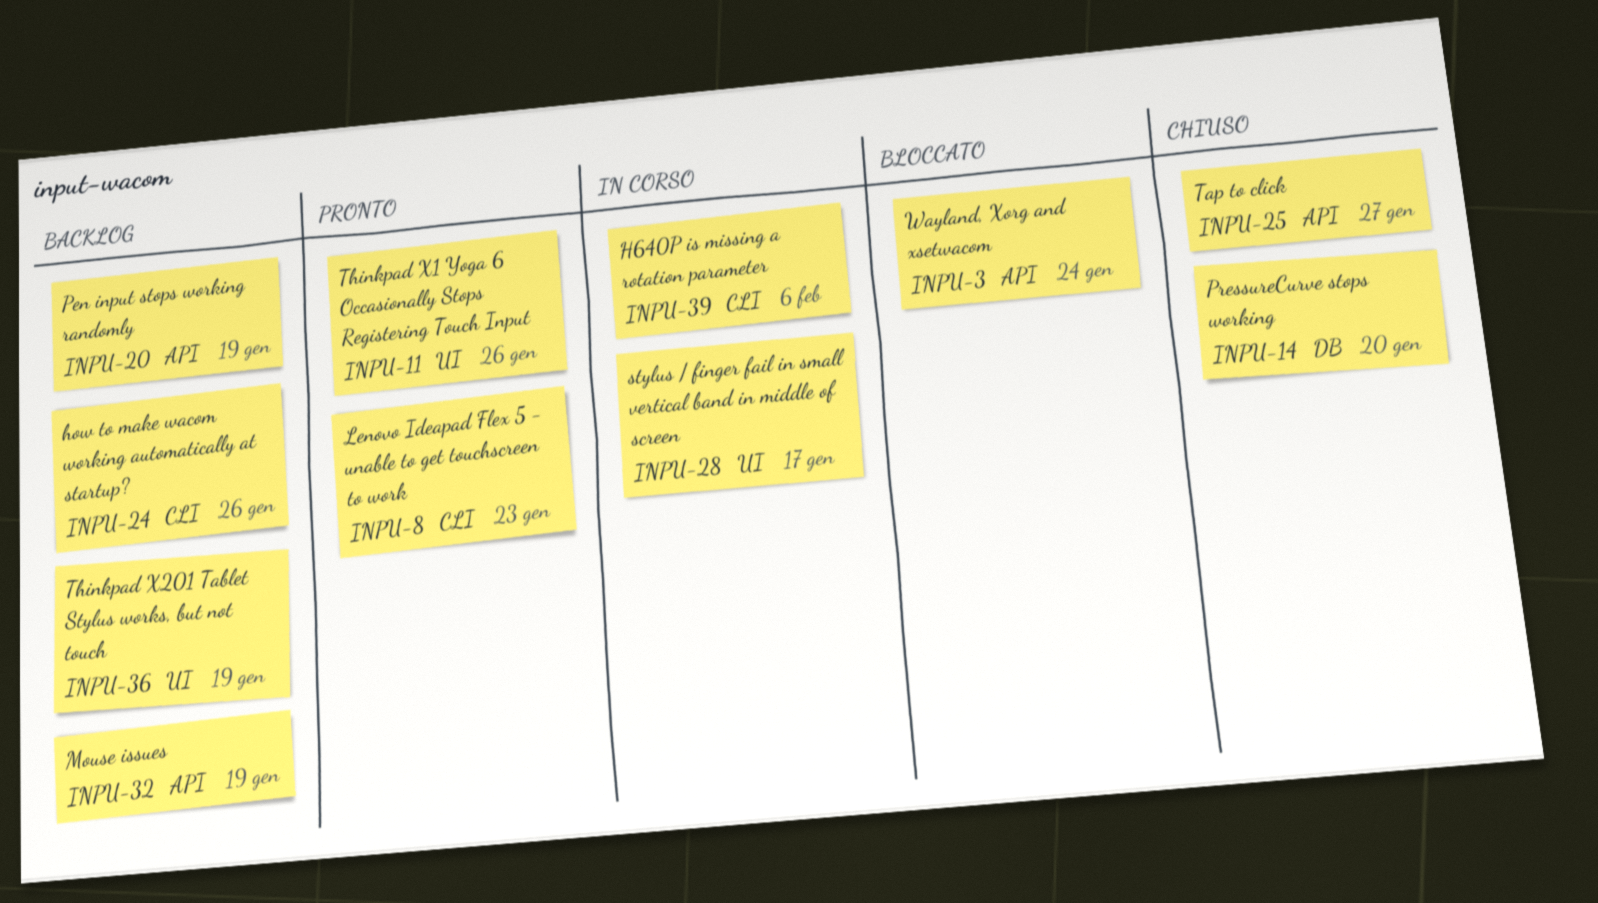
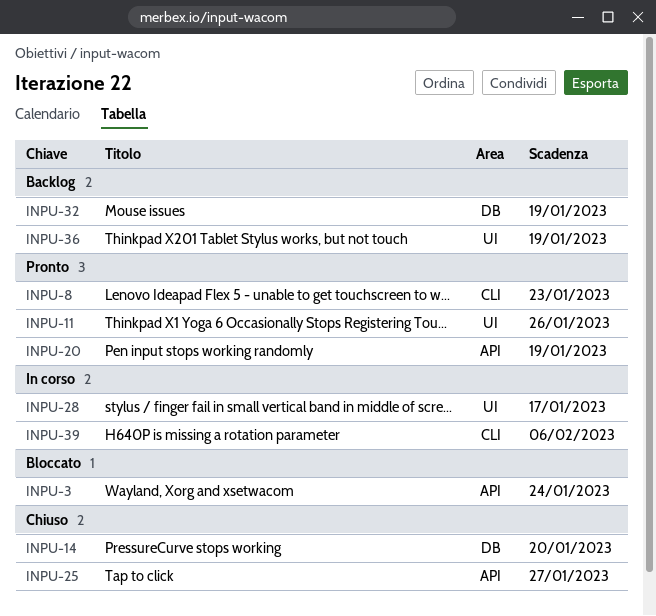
INPU-20, status: Backlog -> Pronto
INPU-24: present -> none
INPU-32, label: API -> DB

